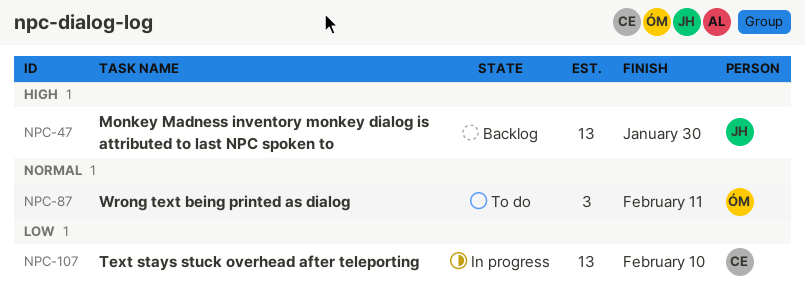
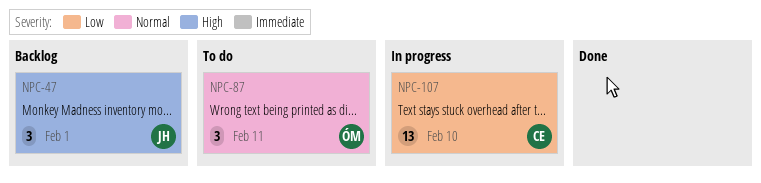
NPC-47, estimate: 13 -> 3
NPC-47, due: Jan 30 -> Feb 1

